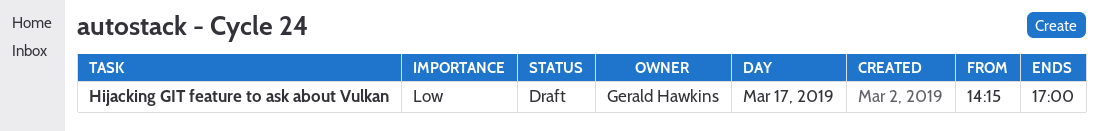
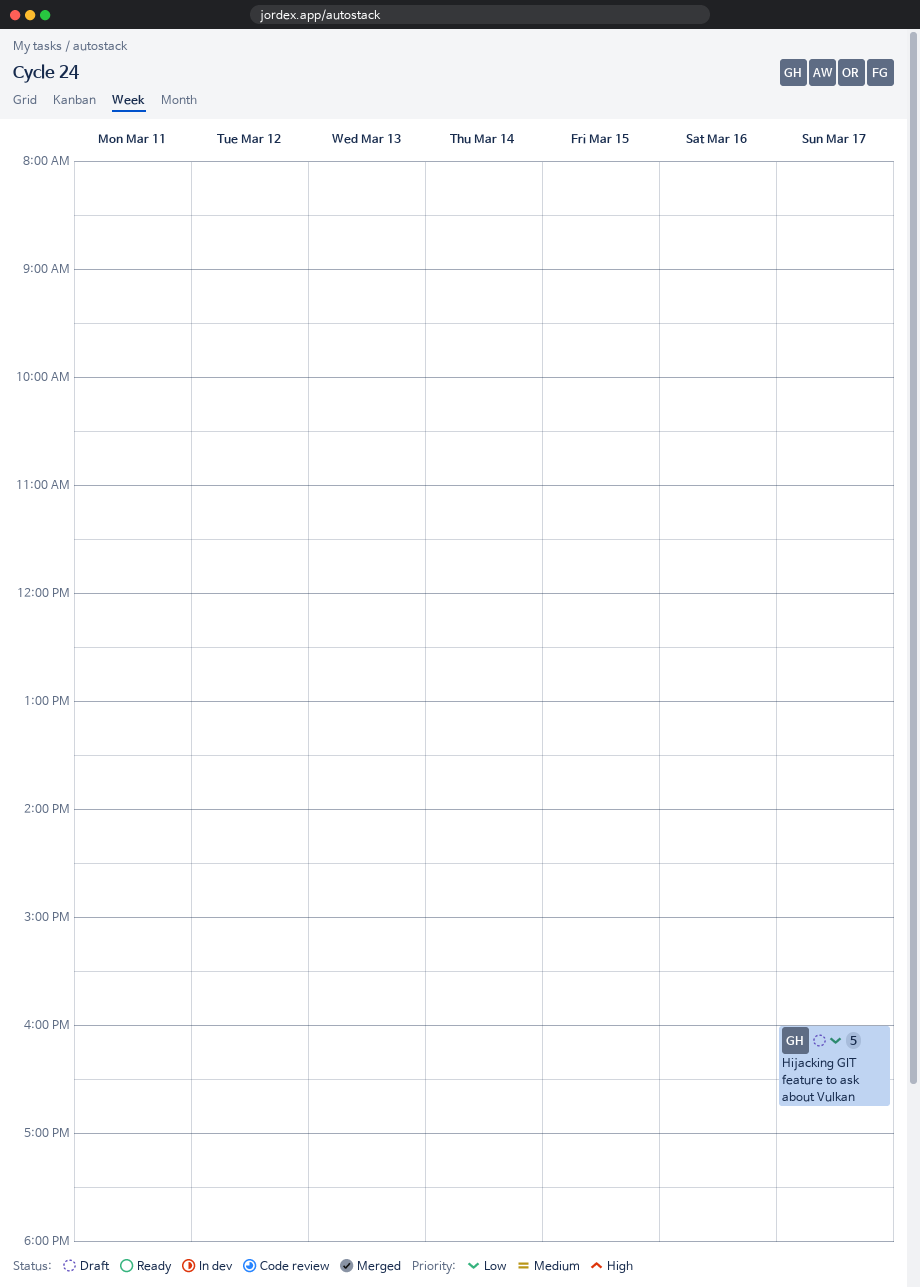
Hijacking GIT feature to ask about Vulkan, begins: 14:15 -> 16:00
Hijacking GIT feature to ask about Vulkan, ends: 17:00 -> 16:45

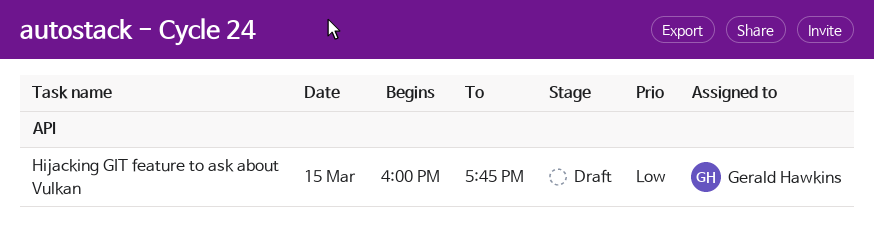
Hijacking GIT feature to ask about Vulkan, day: Mar 17 -> Mar 15
Hijacking GIT feature to ask about Vulkan, ends: 16:45 -> 17:45

